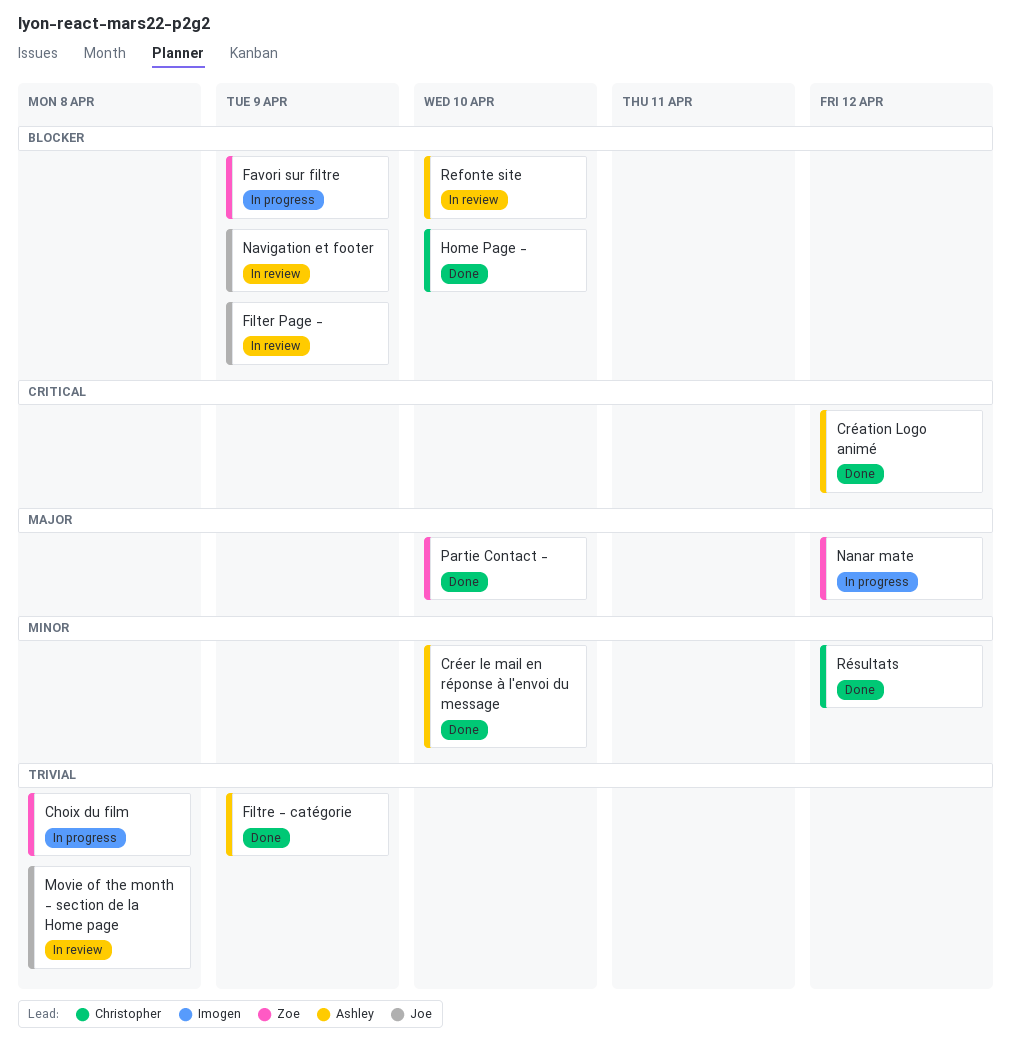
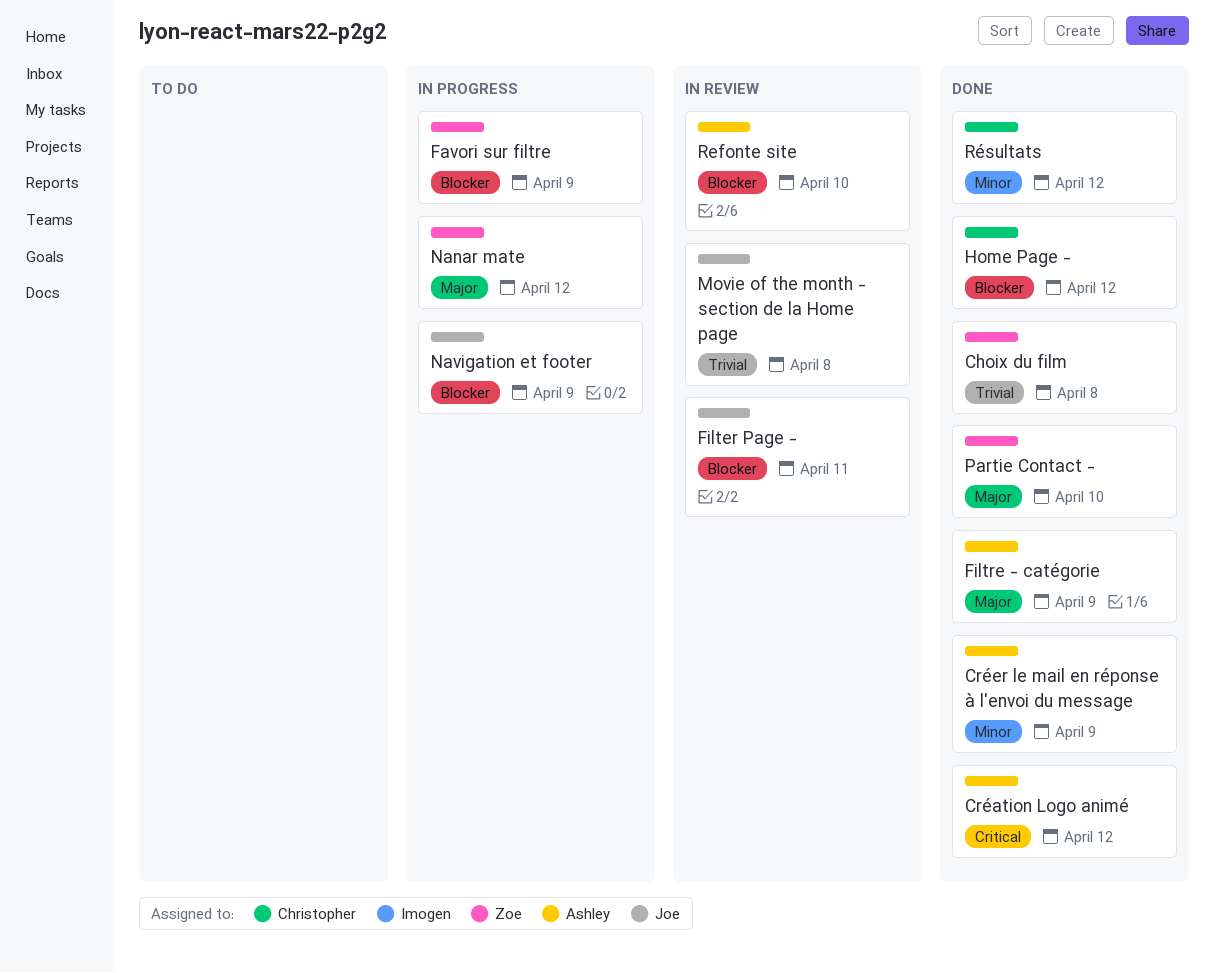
Choix du film, status: In progress -> Done
Créer le mail en réponse à l'envoi du message, due: Apr 10 -> Apr 9
Filter Page -, due: Apr 9 -> Apr 11
Filtre - catégorie, priority: Trivial -> Major
Home Page -, due: Apr 10 -> Apr 12
Navigation et footer, status: In review -> In progress

